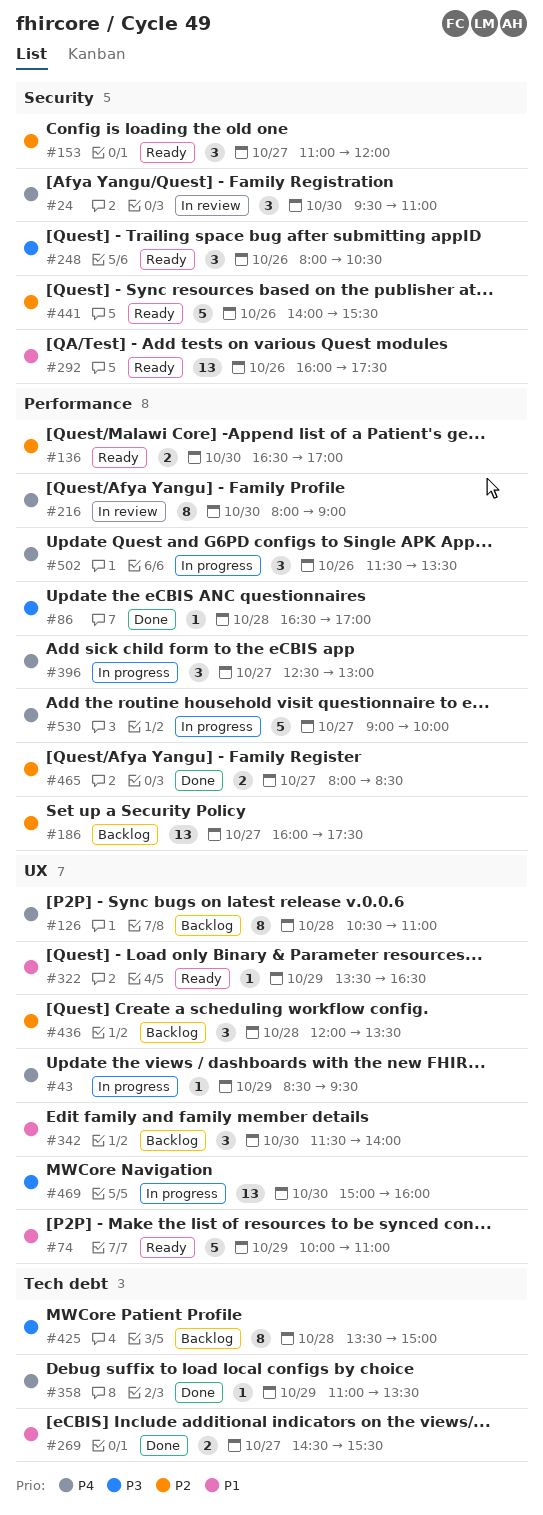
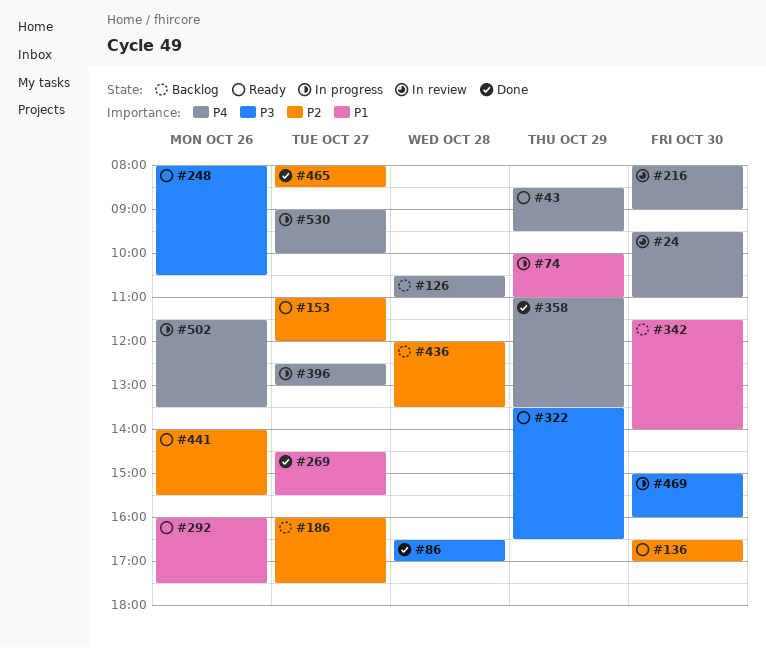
#43, status: In progress -> Ready
#74, status: Ready -> In progress
#322, priority: P1 -> P3
#425: present -> none

